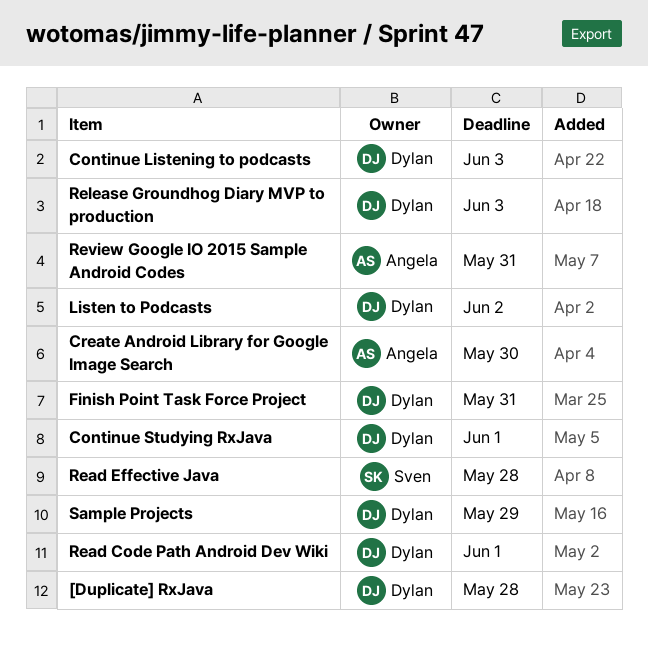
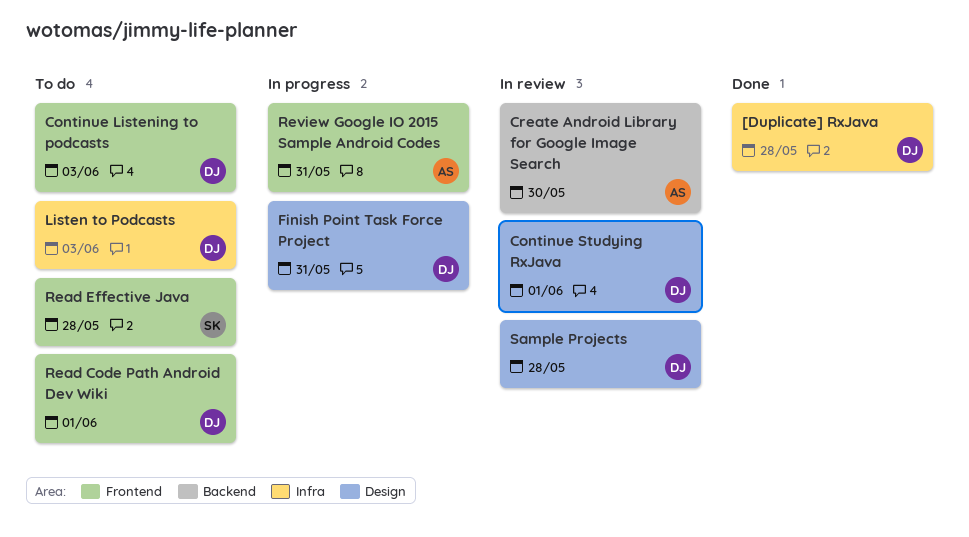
Listen to Podcasts, due: Jun 2 -> Jun 3
Release Groundhog Diary MVP to production: present -> none
Sample Projects, due: May 29 -> May 28

